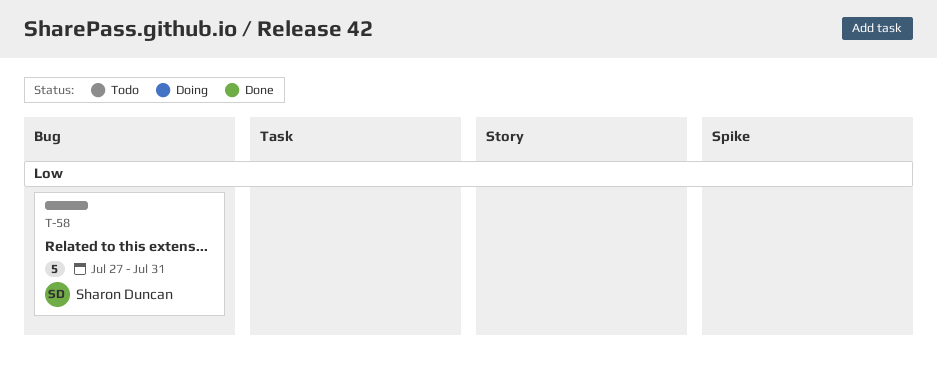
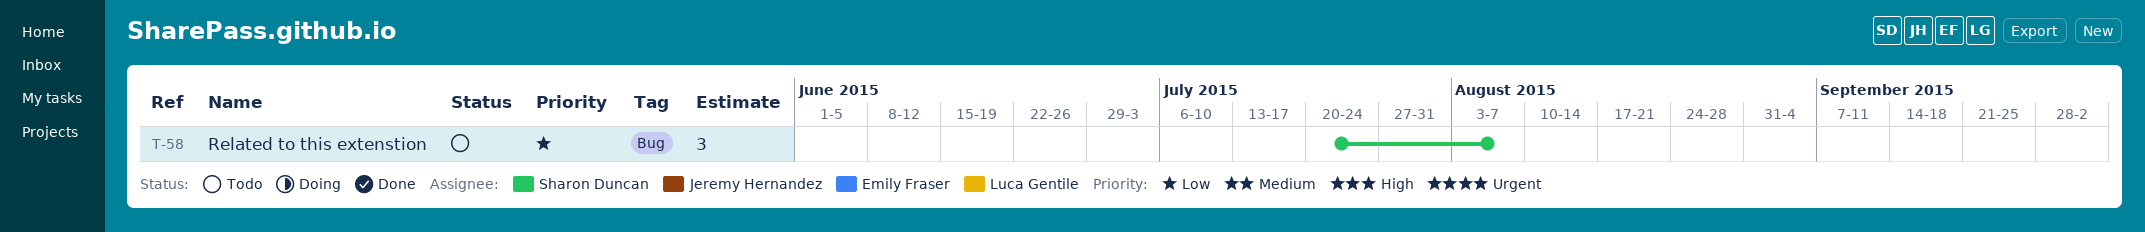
T-58, estimate: 5 -> 3
T-58, start: Jul 27 -> Jul 20
T-58, due: Jul 31 -> Aug 7

